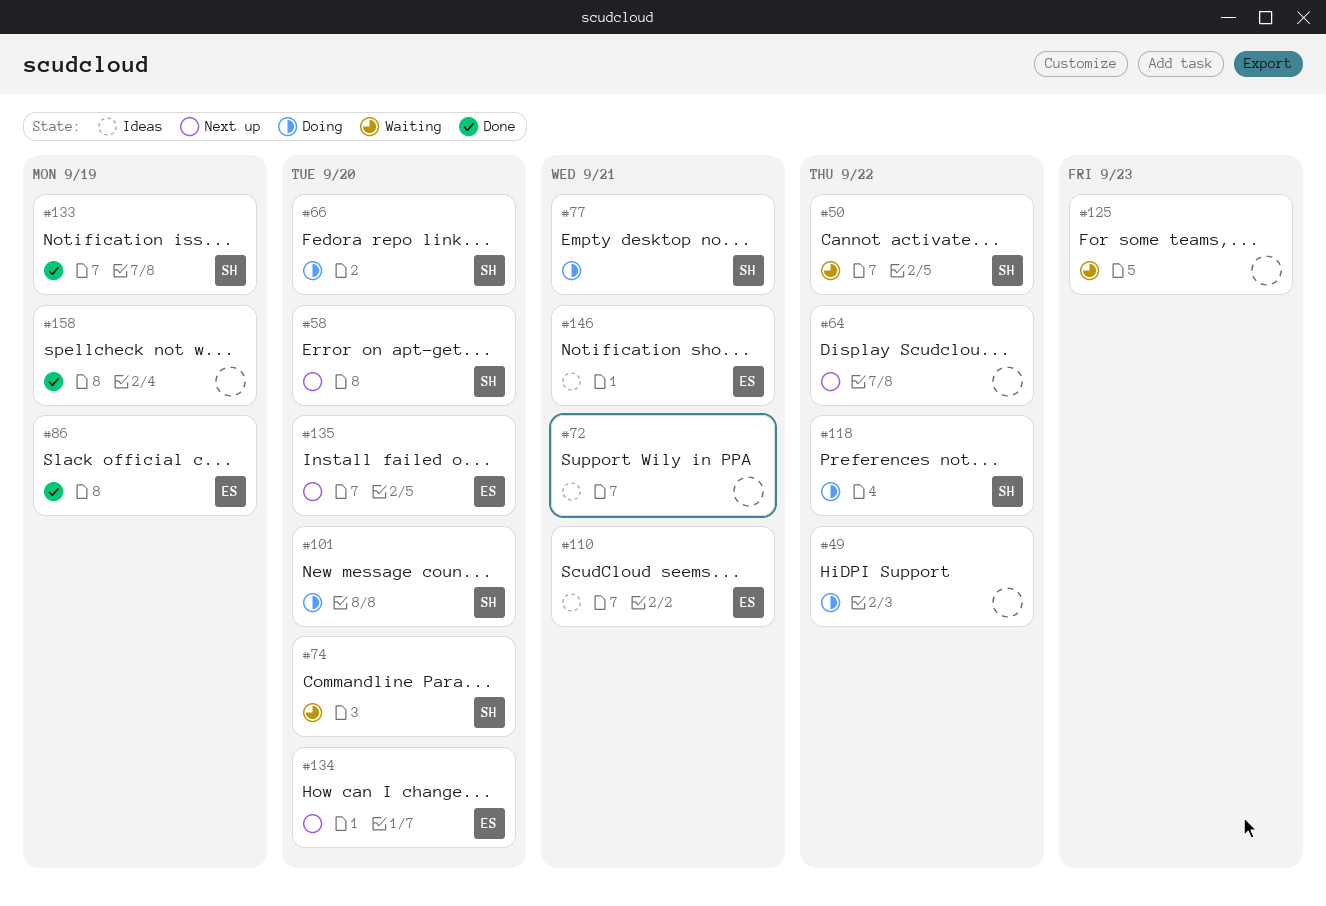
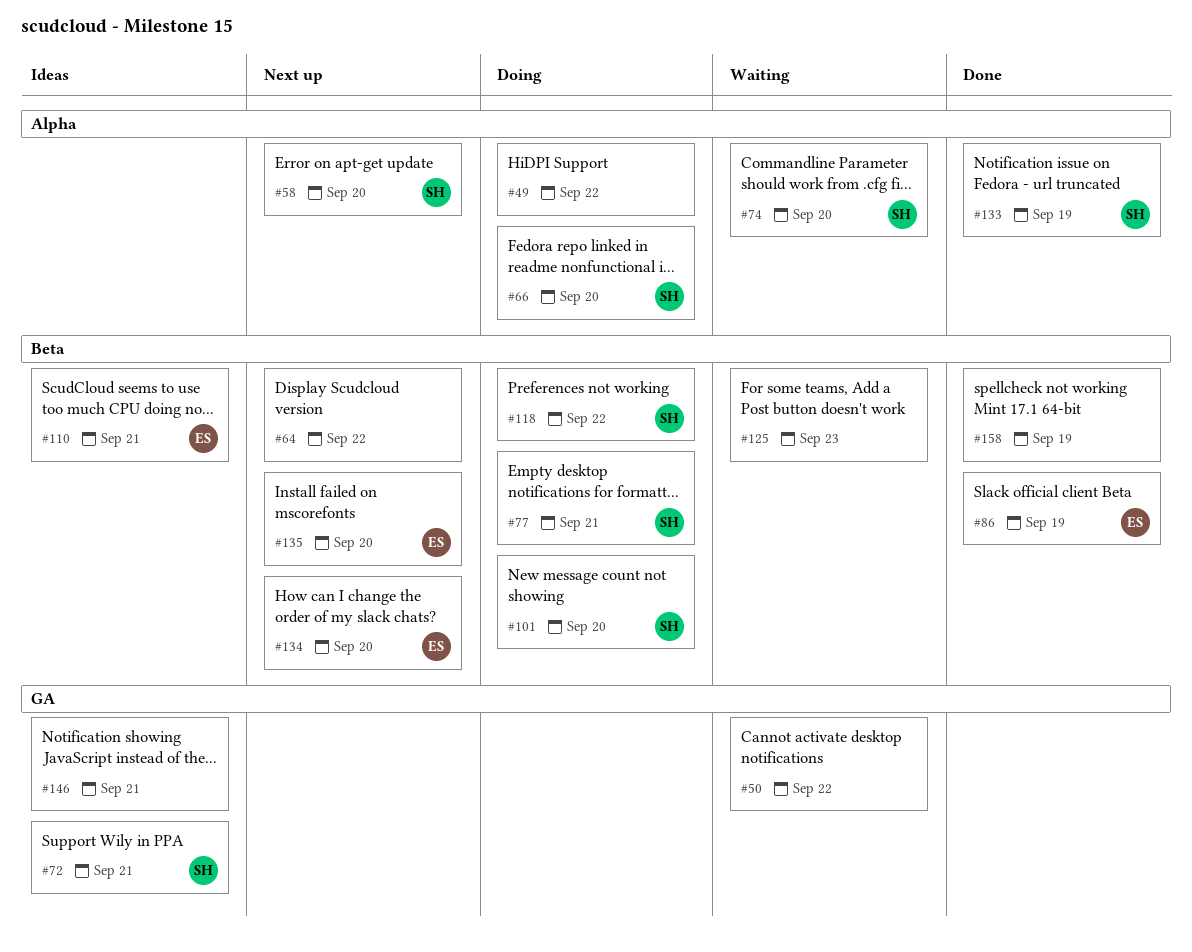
#50, owner: SH -> none
#72, owner: none -> SH
#146, owner: ES -> none

